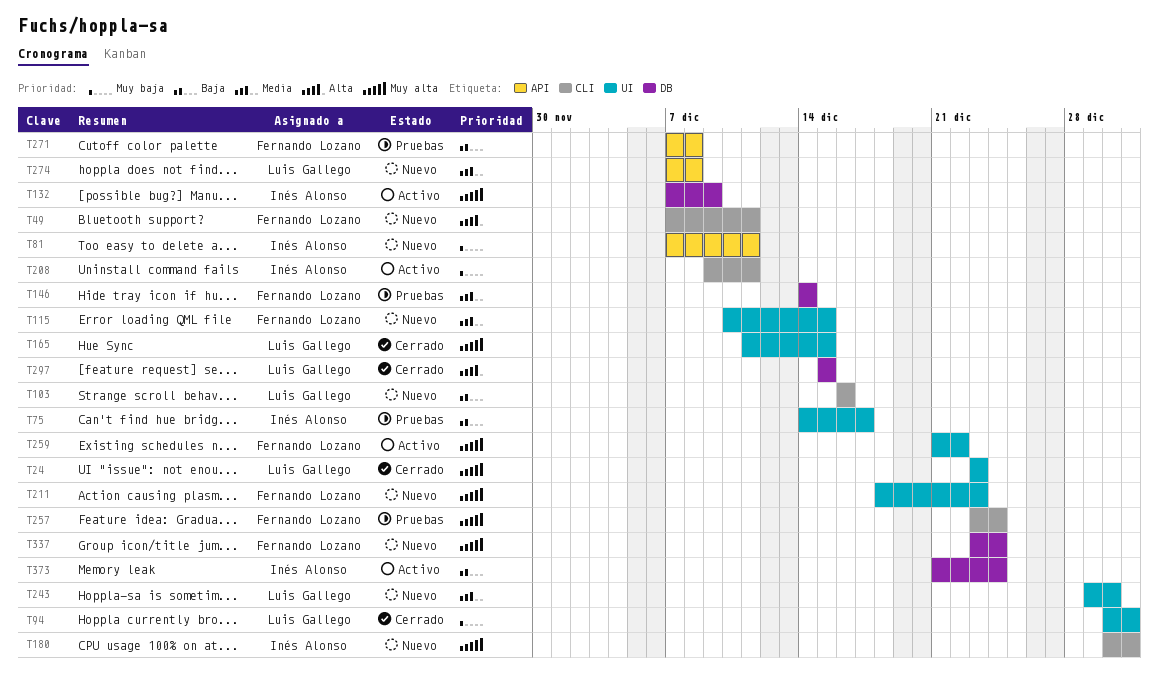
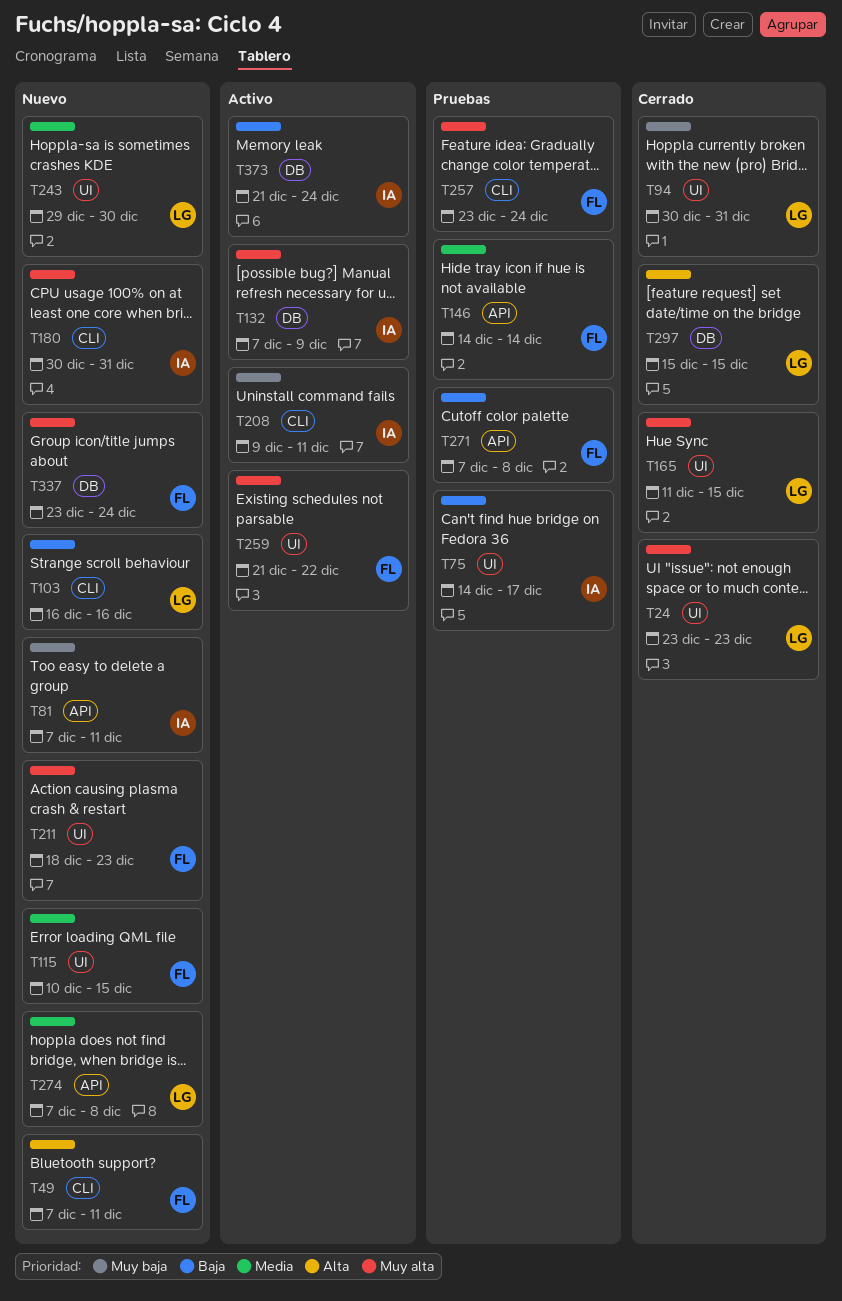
T146, label: DB -> API

